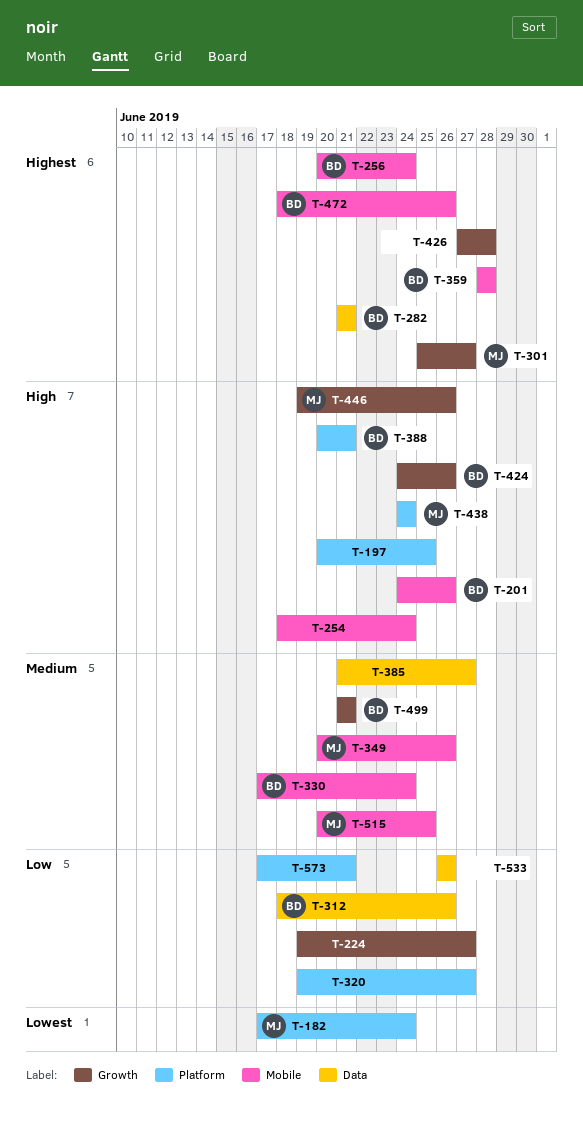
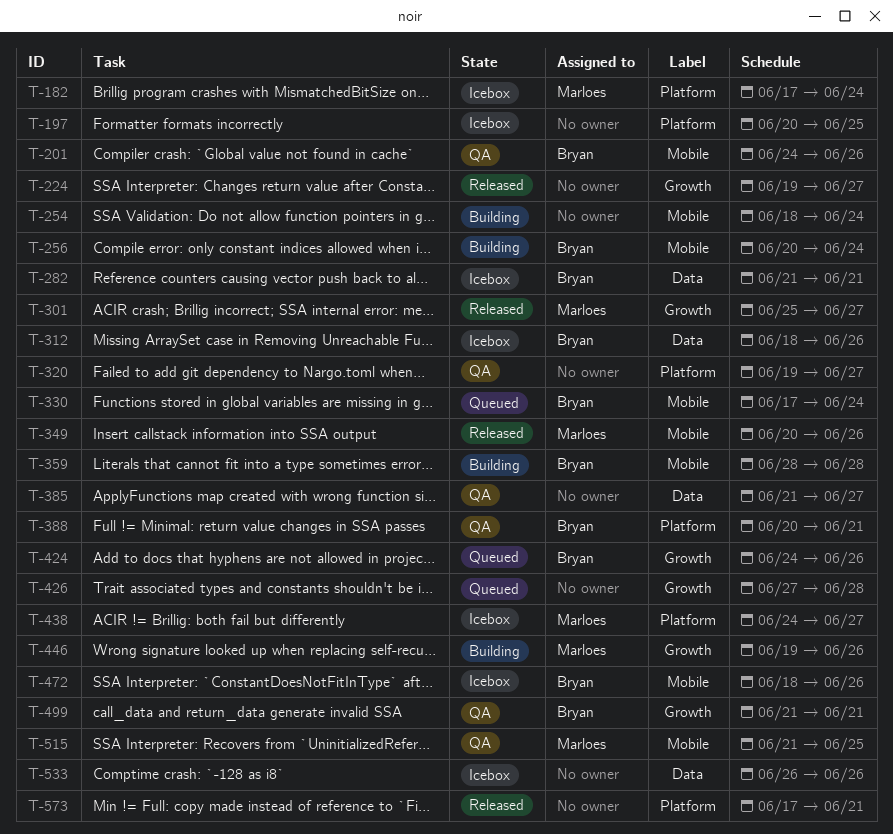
T-438, due: Jun 24 -> Jun 27
T-515, start: Jun 20 -> Jun 21

